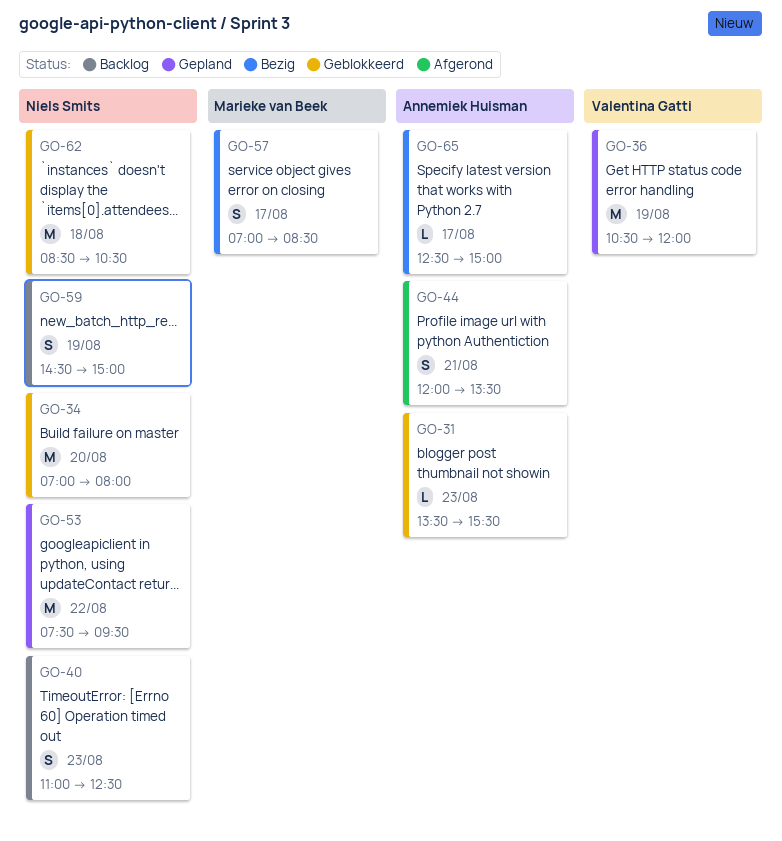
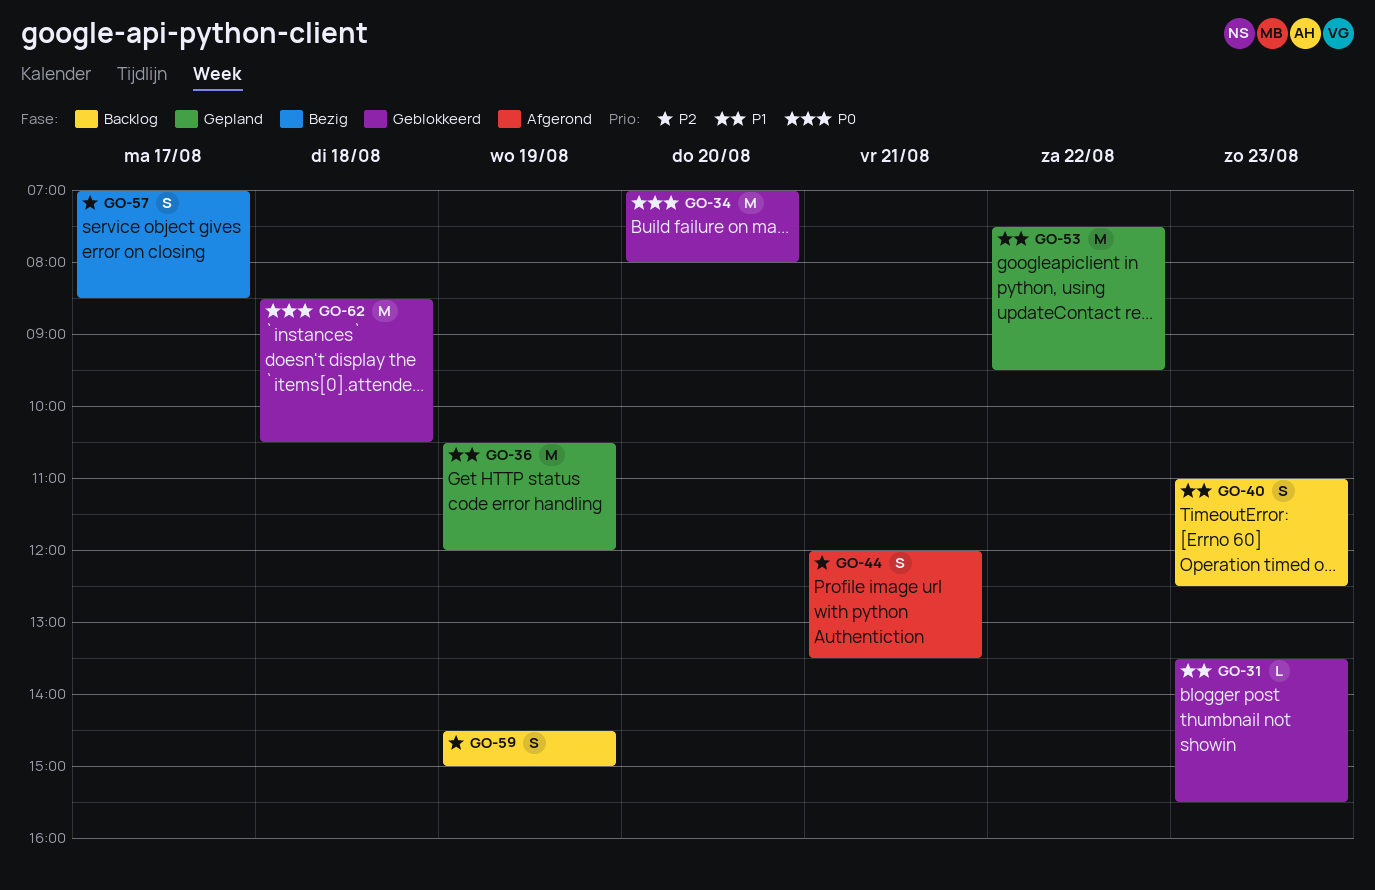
GO-65: present -> none

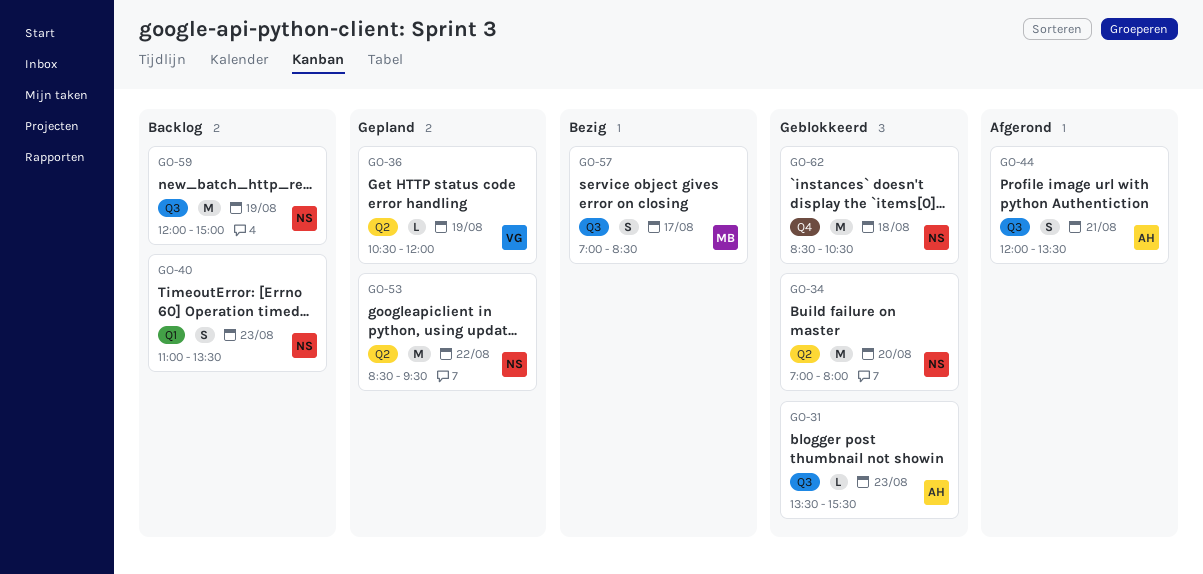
GO-36, estimate: M -> L
GO-40, ends: 12:30 -> 13:30
GO-53, begins: 07:30 -> 08:30
GO-59, estimate: S -> M
GO-59, begins: 14:30 -> 12:00

